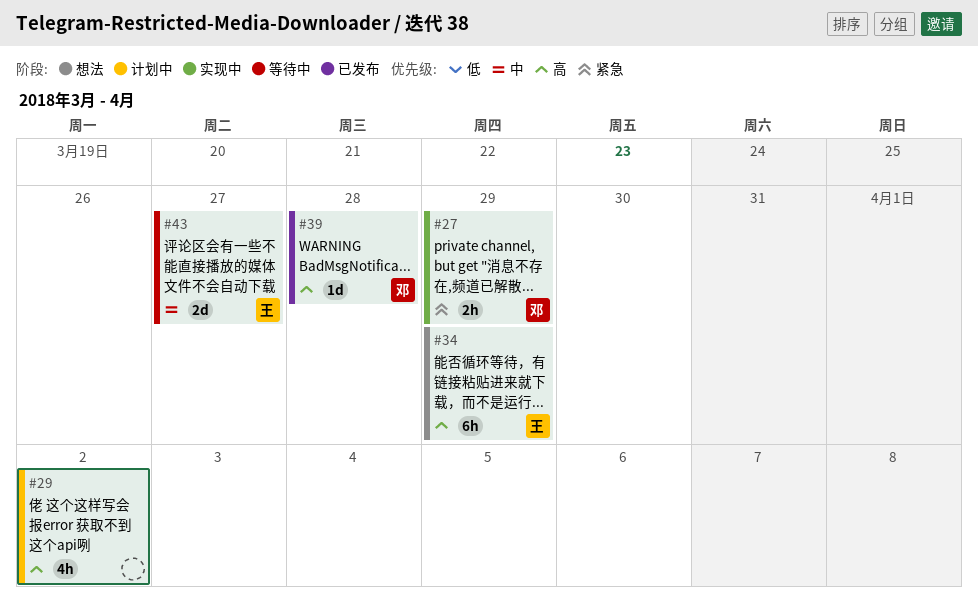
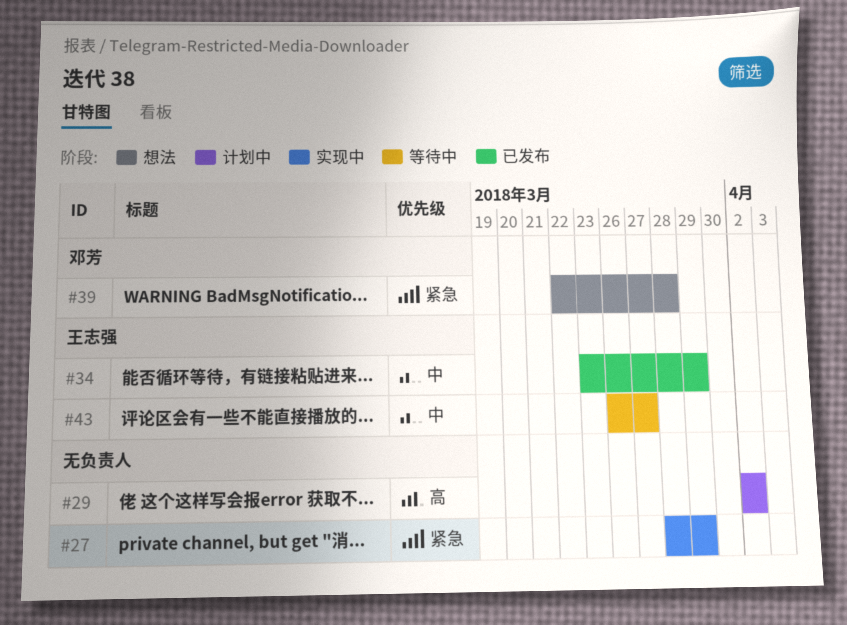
#27, owner: 邓芳 -> none
#34, status: 想法 -> 已发布
#34, priority: 高 -> 中
#39, status: 已发布 -> 想法
#39, priority: 高 -> 紧急

